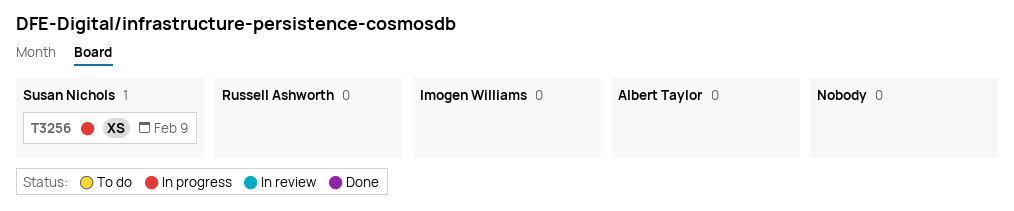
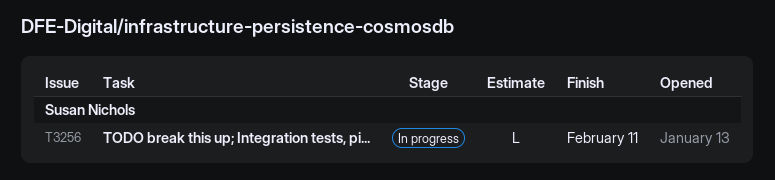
T3256, estimate: XS -> L
T3256, due: Feb 9 -> Feb 11

